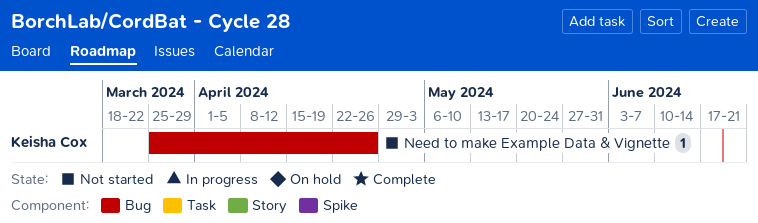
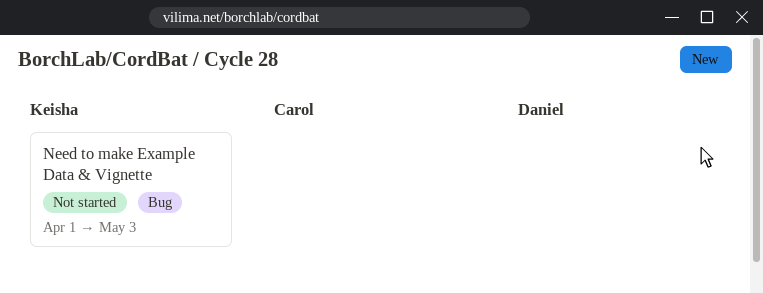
Need to make Example Data & Vignette, start: Mar 25 -> Apr 1
Need to make Example Data & Vignette, due: Apr 26 -> May 3

